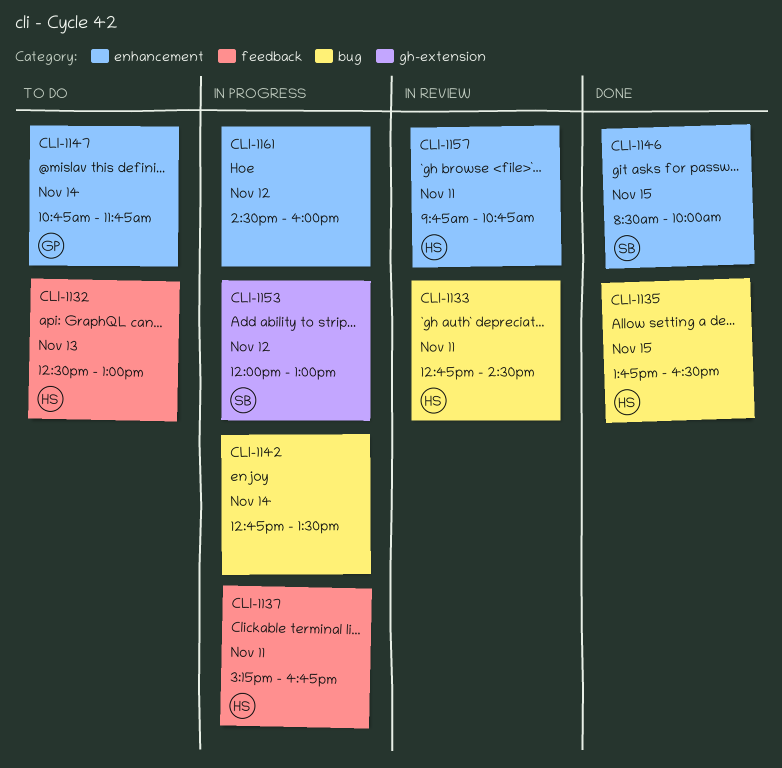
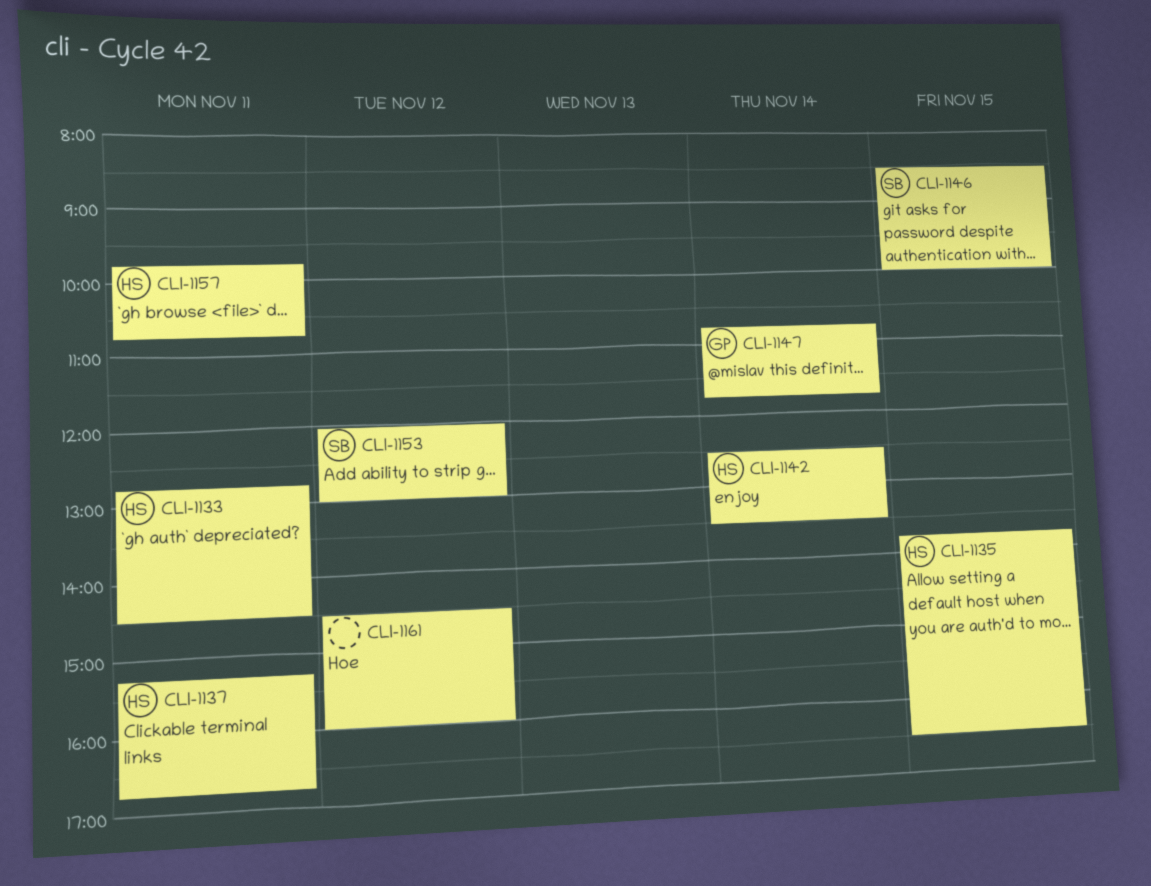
CLI-1132: present -> none
CLI-1142, owner: none -> HS
CLI-1142, begins: 12:45 -> 12:30

